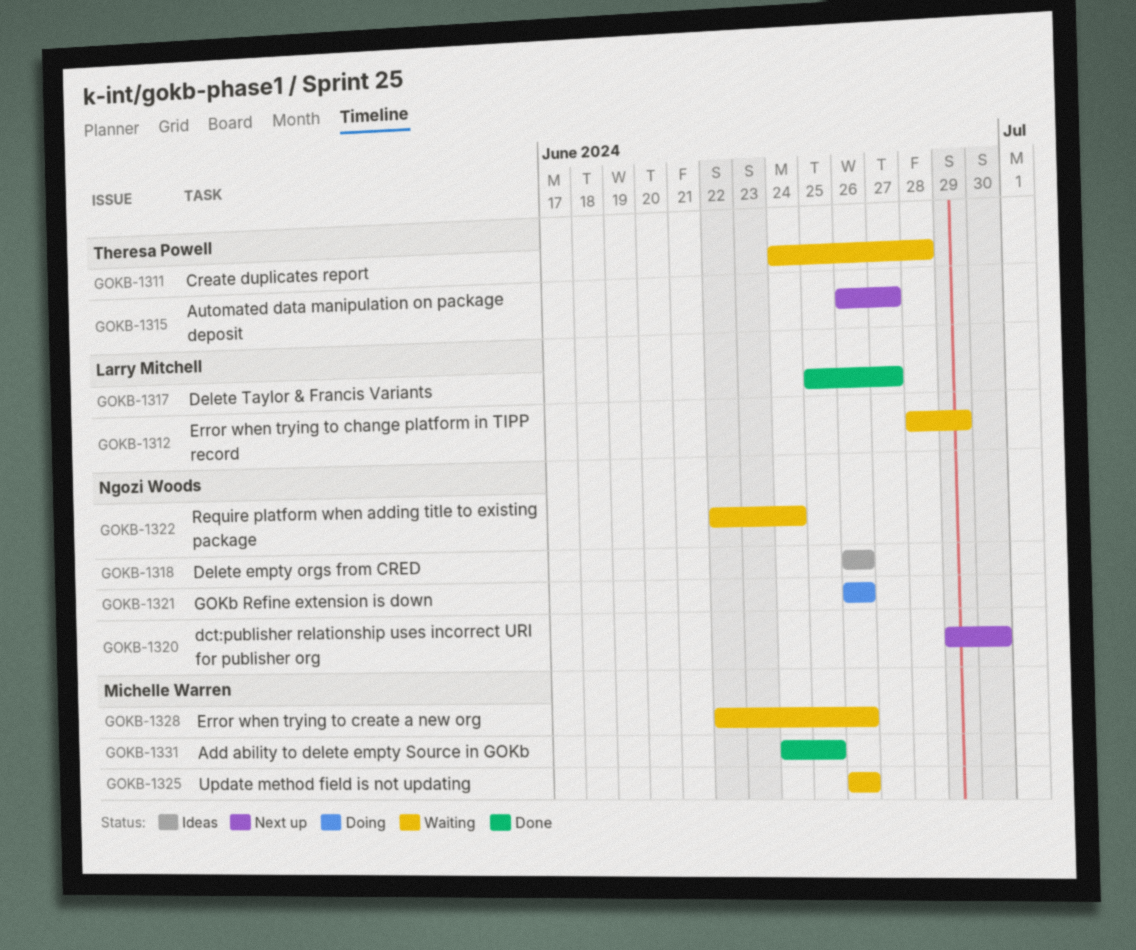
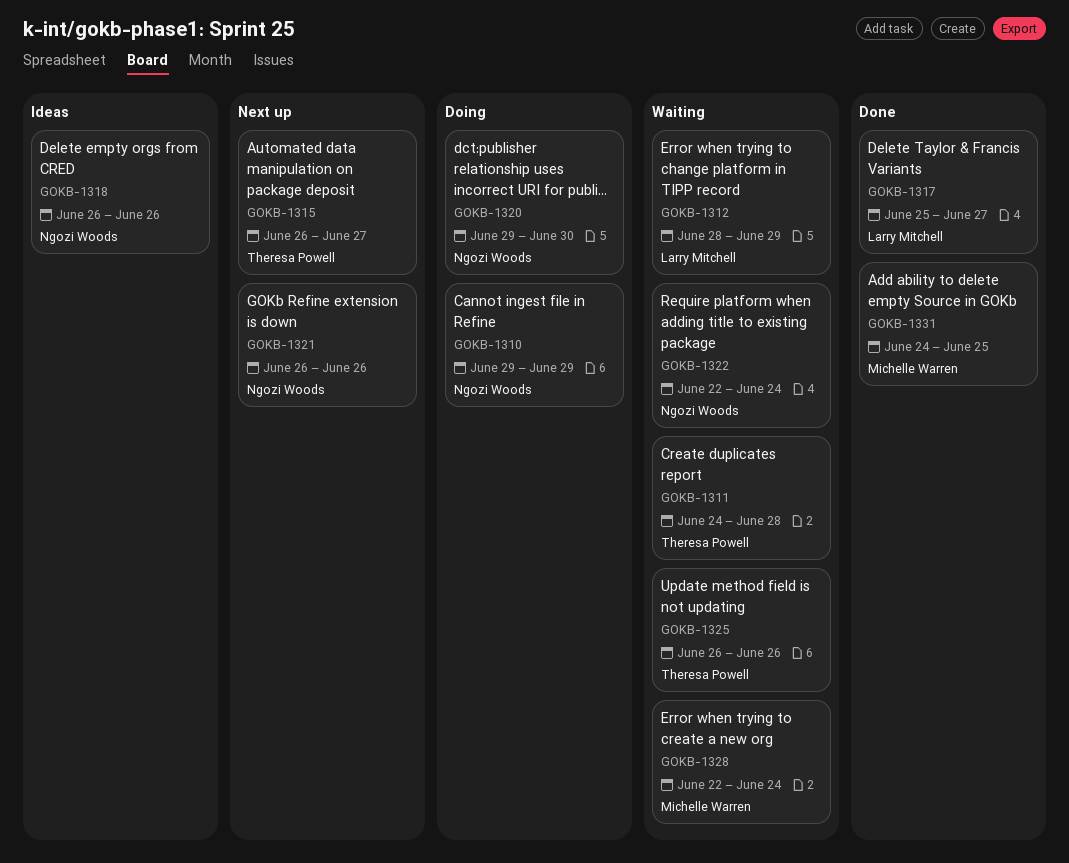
GOKB-1310: none -> present
GOKB-1320, status: Next up -> Doing
GOKB-1321, status: Doing -> Next up
GOKB-1325, owner: Michelle Warren -> Theresa Powell
GOKB-1328, due: Jun 26 -> Jun 24

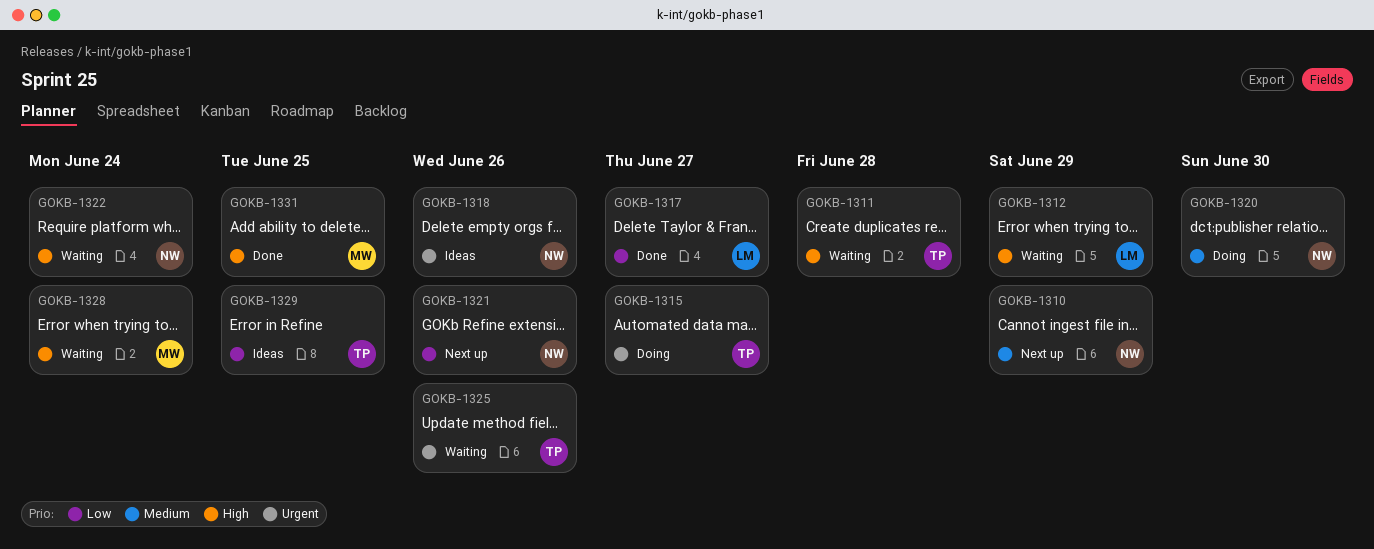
GOKB-1310, status: Doing -> Next up
GOKB-1315, status: Next up -> Doing
GOKB-1329: none -> present

